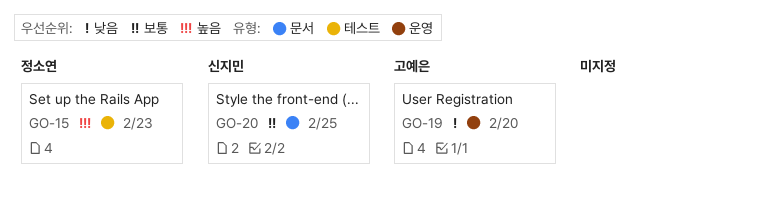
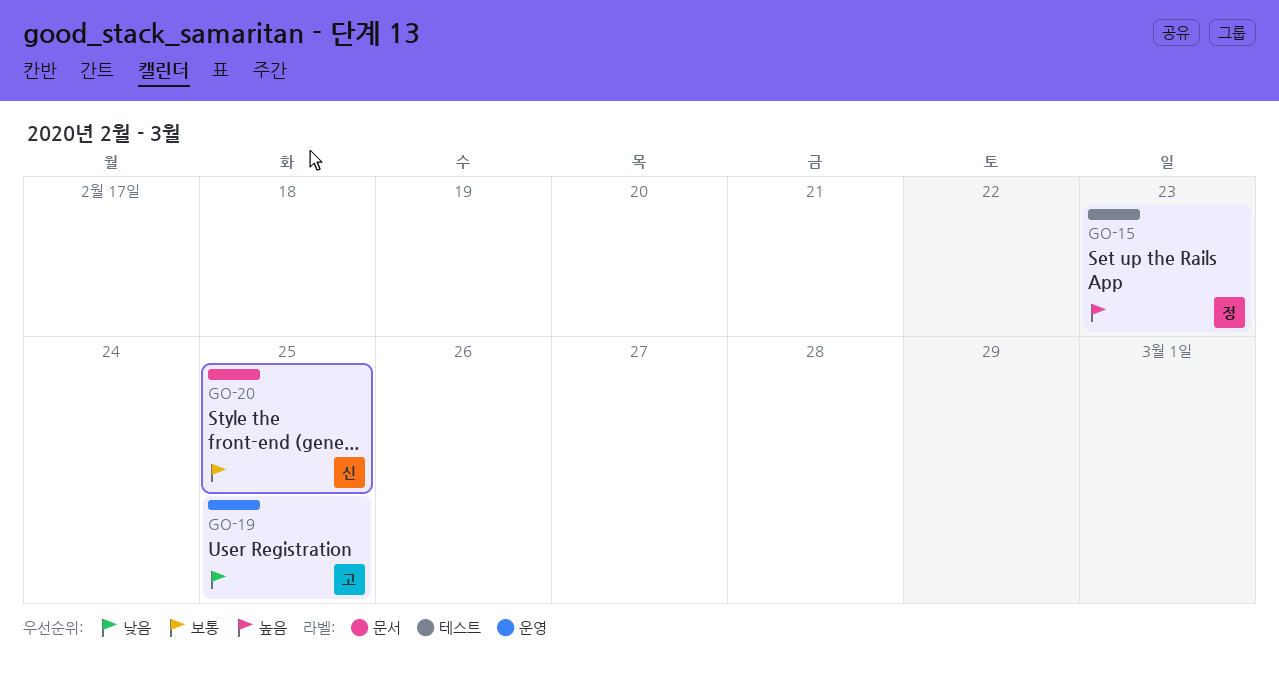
GO-19, due: Feb 20 -> Feb 25

